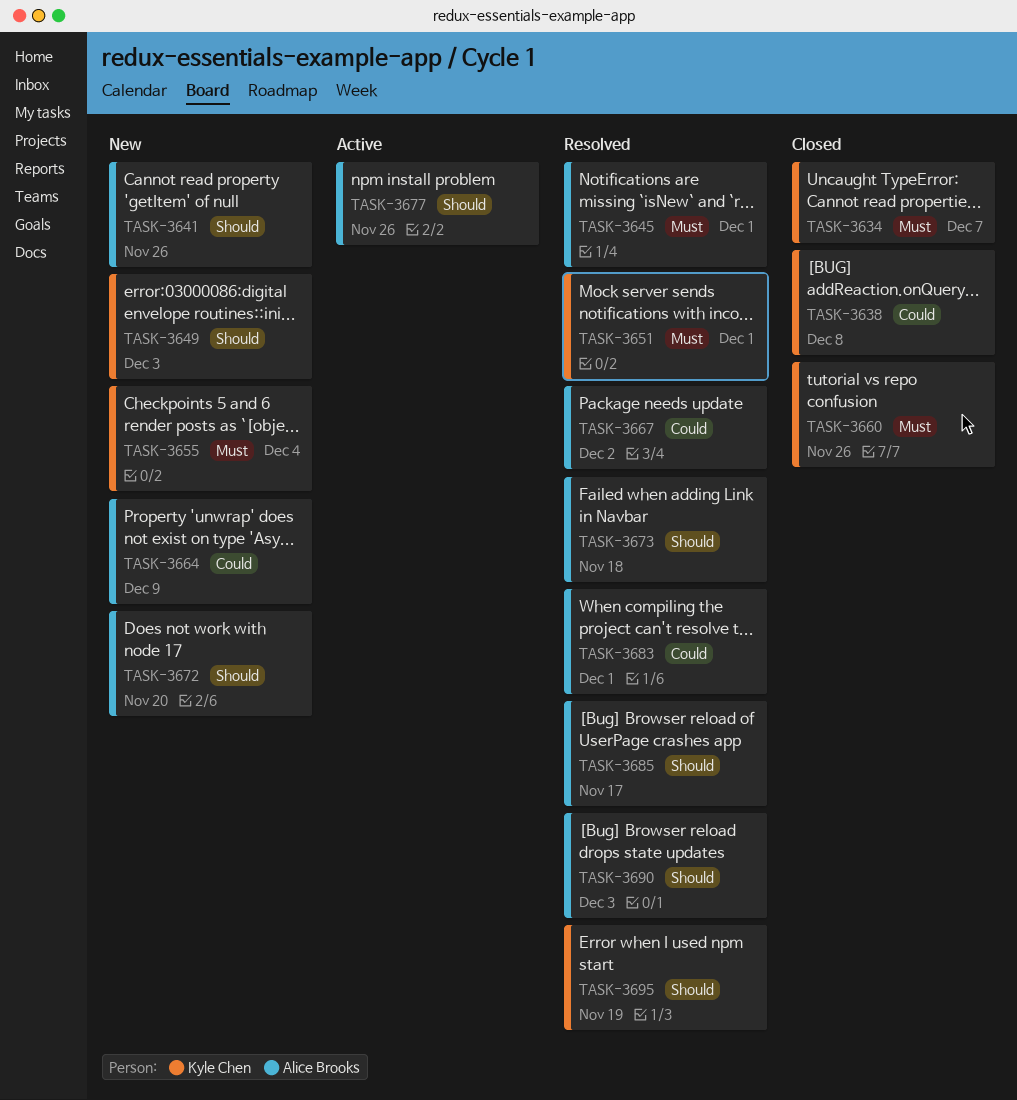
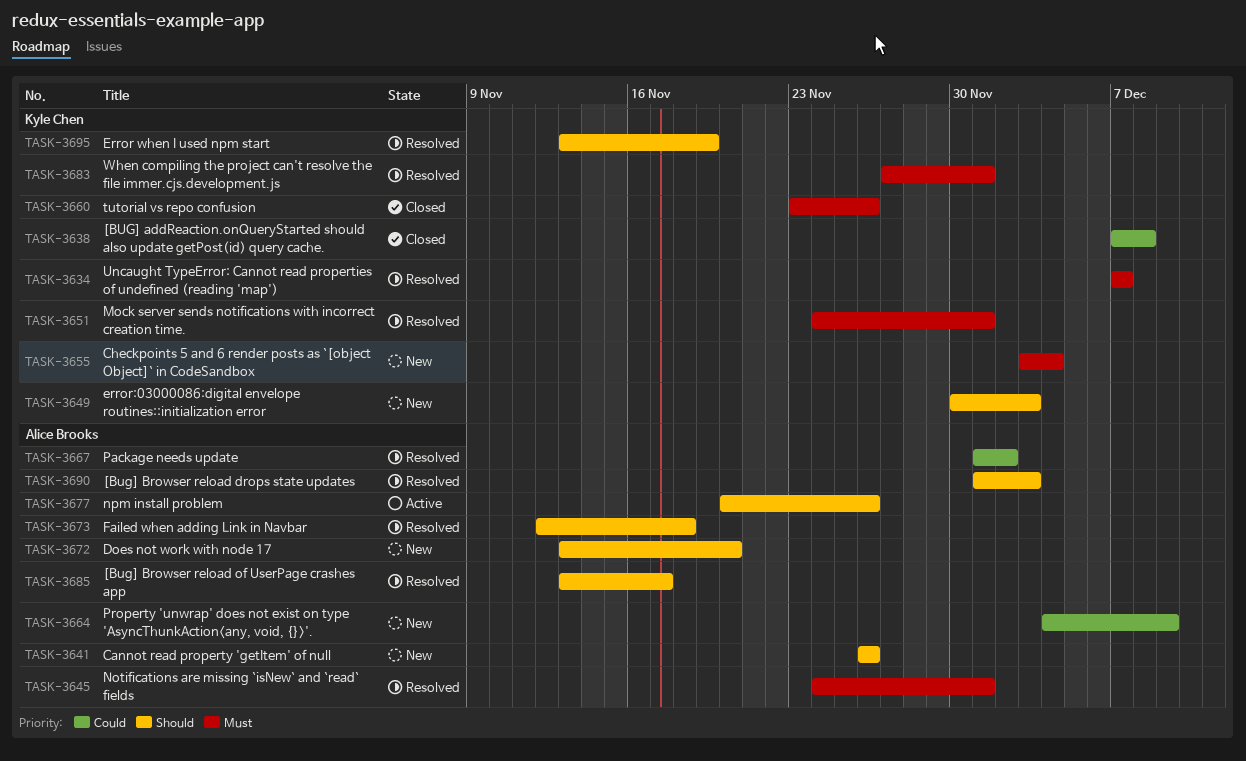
TASK-3634, status: Closed -> Resolved
TASK-3683, owner: Alice Brooks -> Kyle Chen
TASK-3683, priority: Could -> Must

